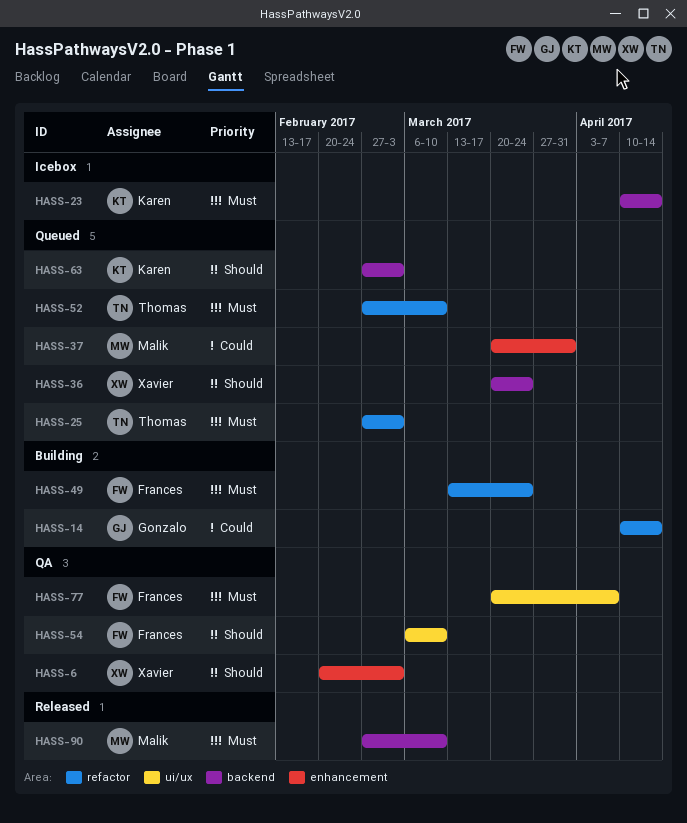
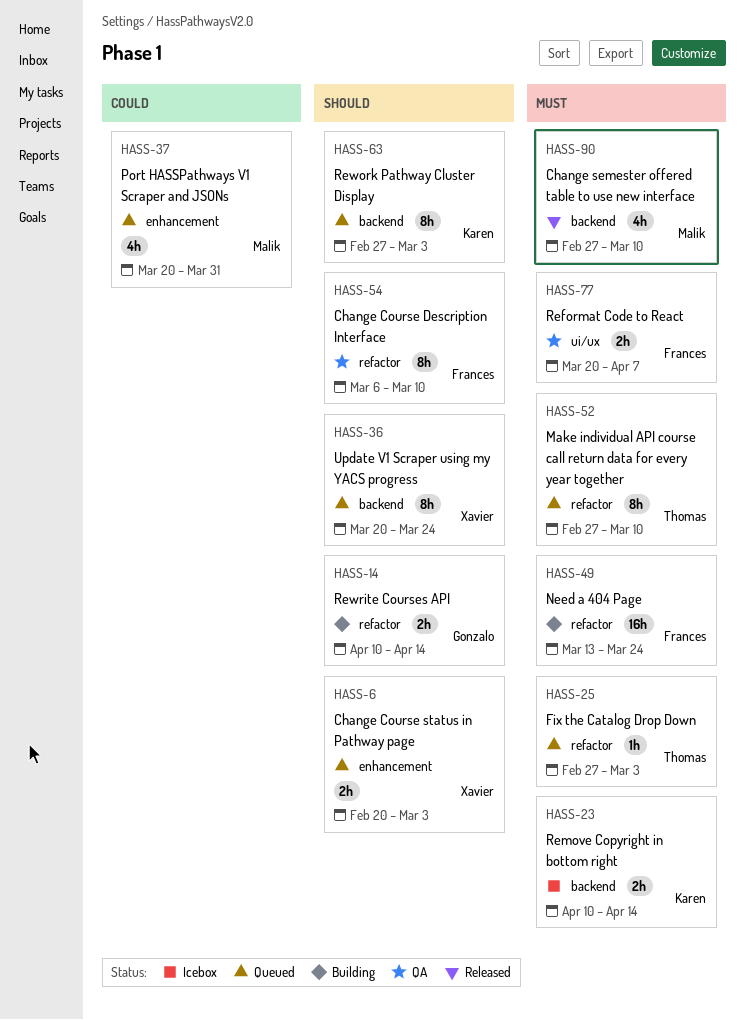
HASS-6, status: QA -> Queued
HASS-14, priority: Could -> Should
HASS-54, label: ui/ux -> refactor

